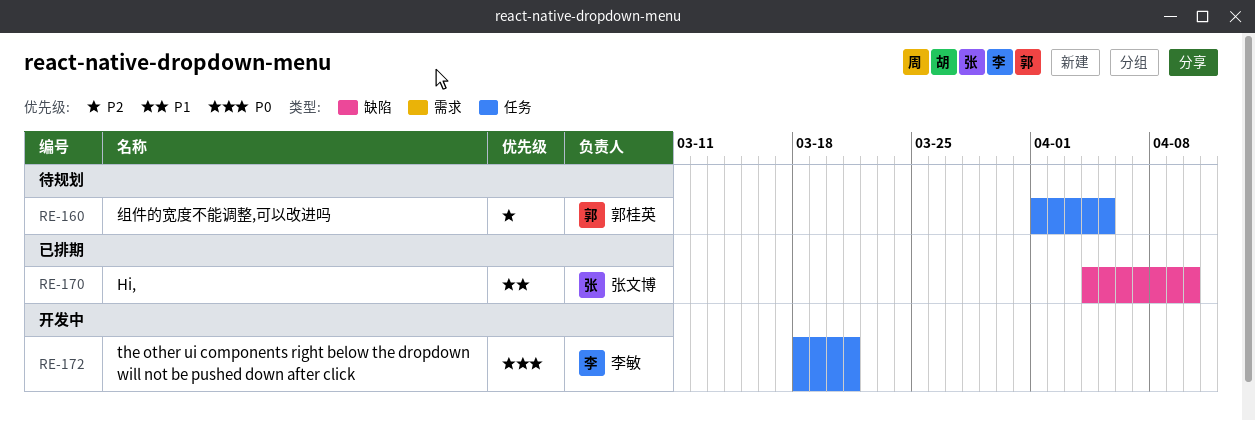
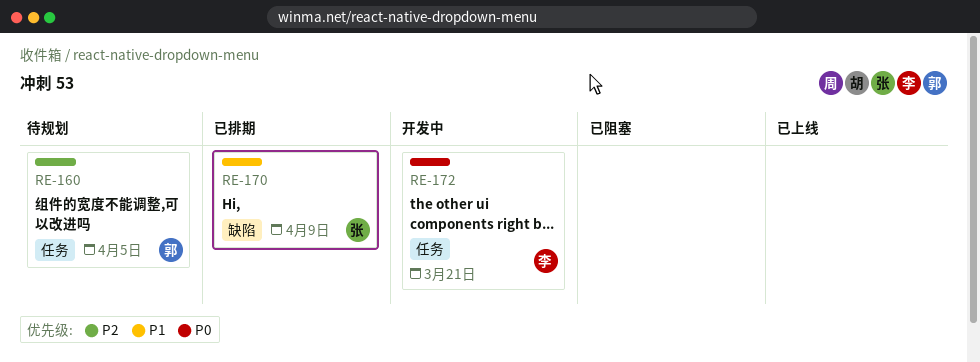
RE-170, due: Apr 10 -> Apr 9

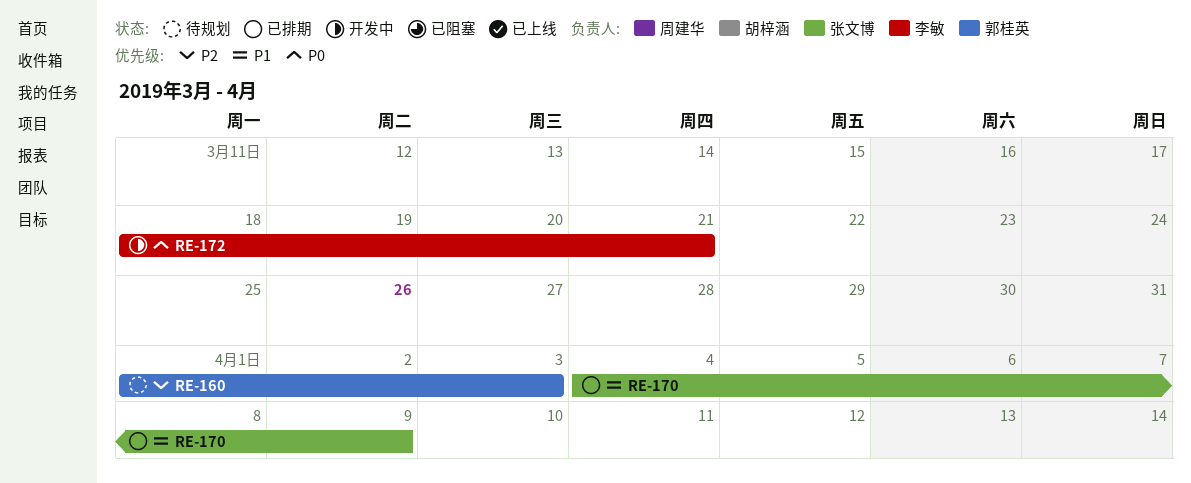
RE-160, due: Apr 5 -> Apr 3

